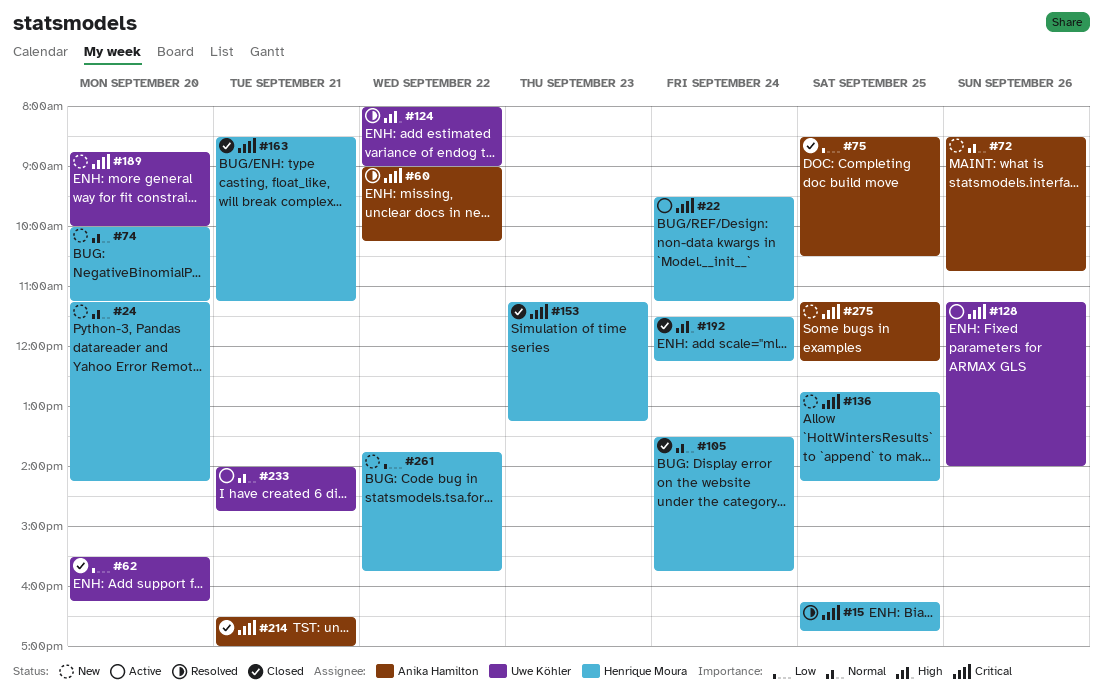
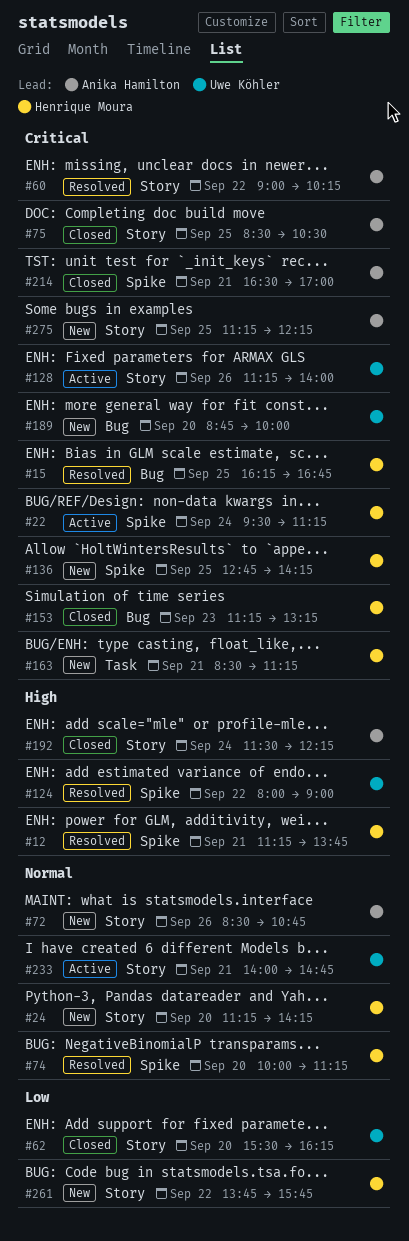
#12: none -> present
#74, status: New -> Resolved
#75, priority: Low -> Critical
#105: present -> none
#163, status: Closed -> New
#192, owner: Henrique Moura -> Anika Hamilton

